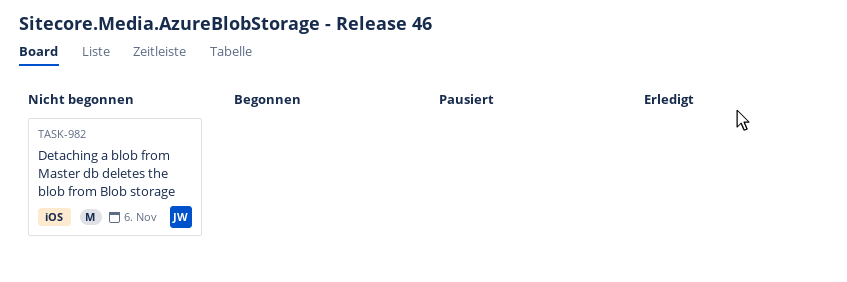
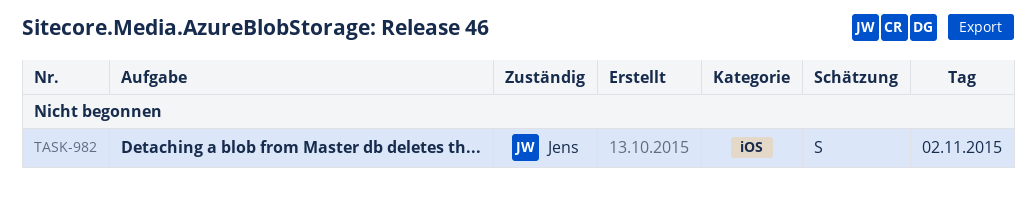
TASK-982, estimate: M -> S
TASK-982, day: Nov 6 -> Nov 2

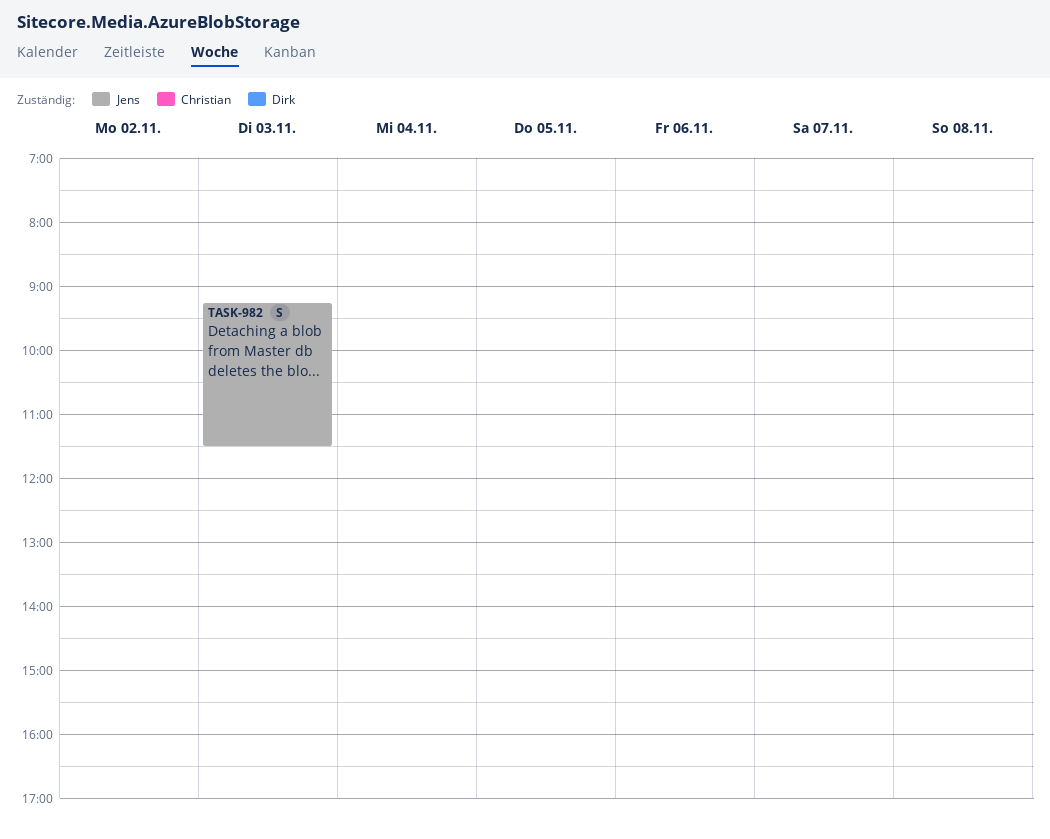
TASK-982, day: Nov 2 -> Nov 3

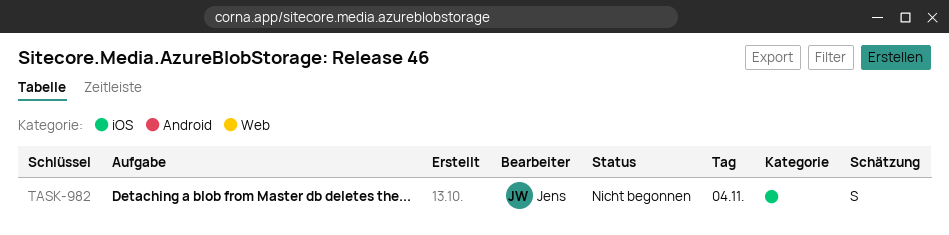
TASK-982, day: Nov 3 -> Nov 4

